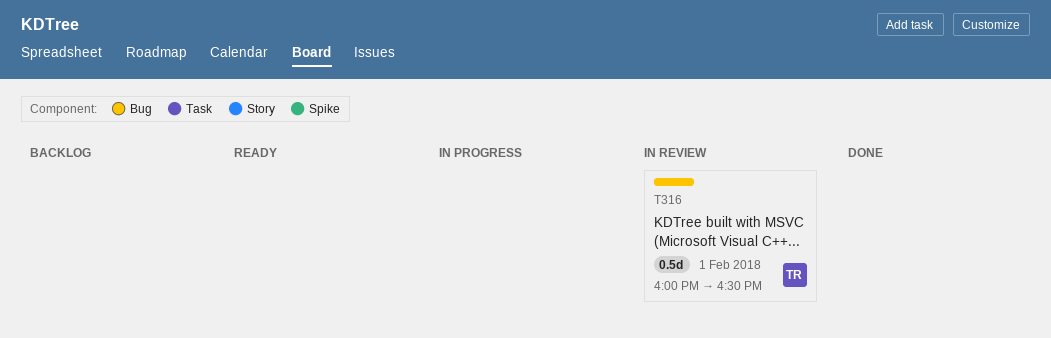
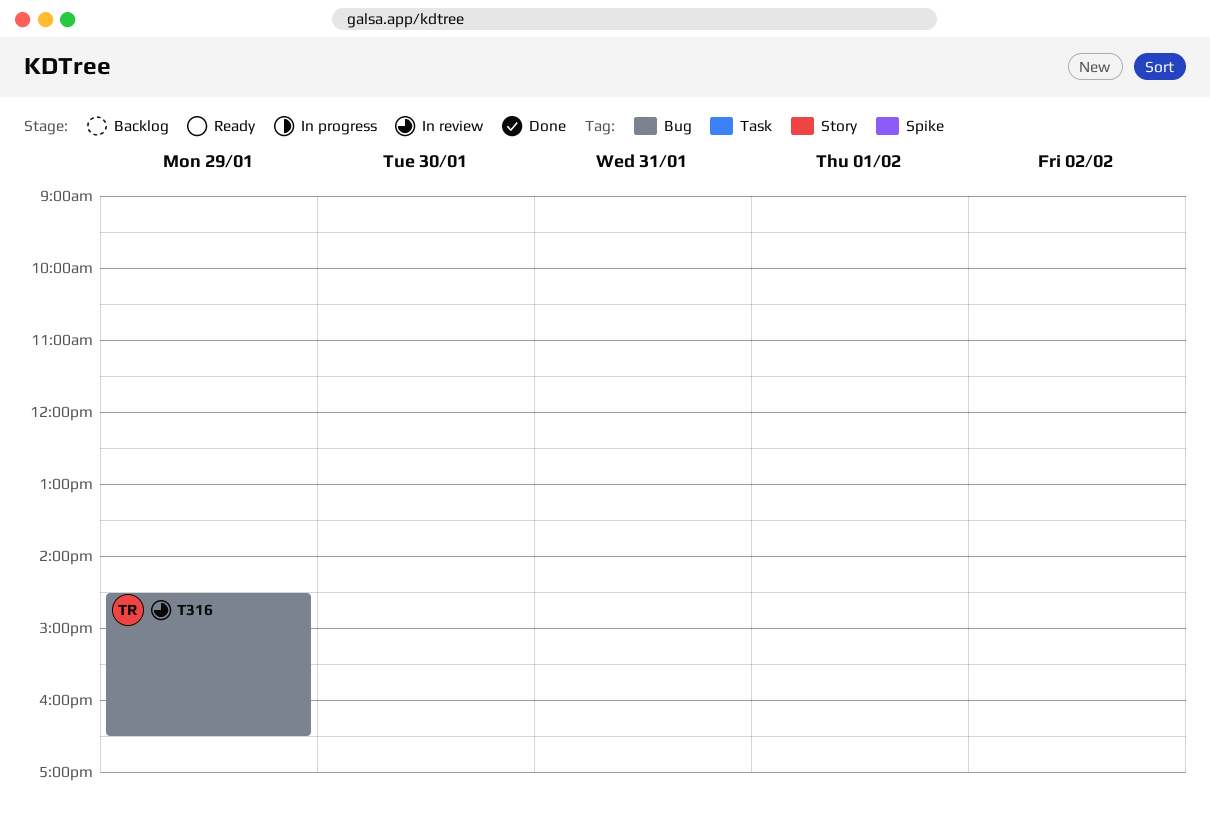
T316, day: Feb 1 -> Jan 29
T316, begins: 16:00 -> 14:30

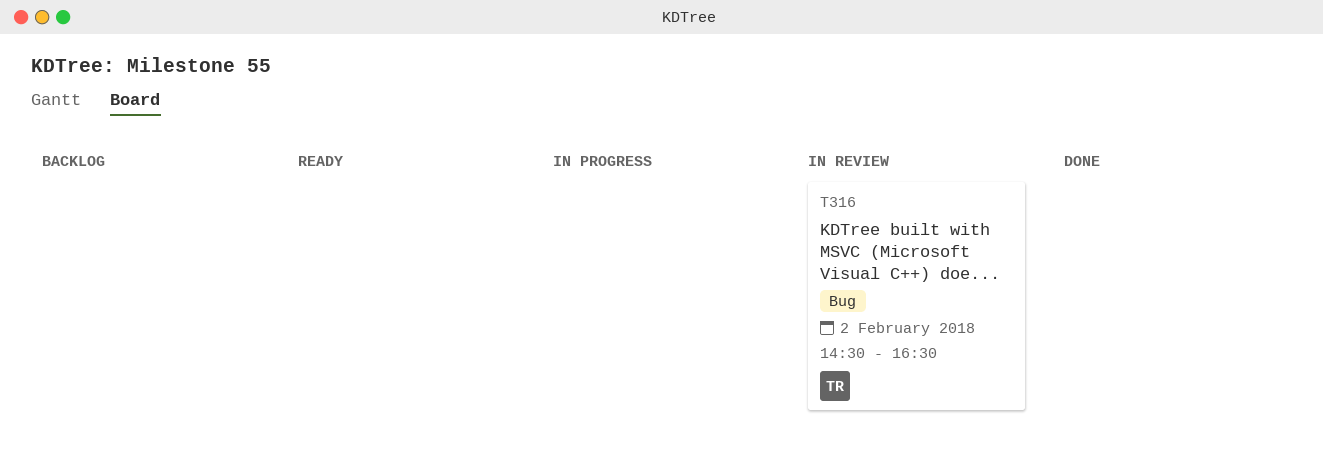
T316, day: Jan 29 -> Feb 2

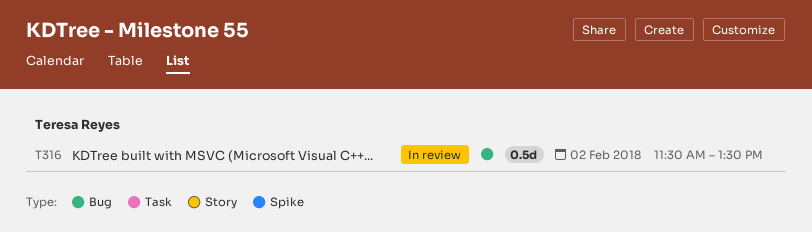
T316, begins: 14:30 -> 11:30
T316, ends: 16:30 -> 13:30

